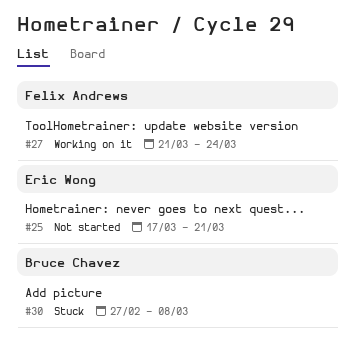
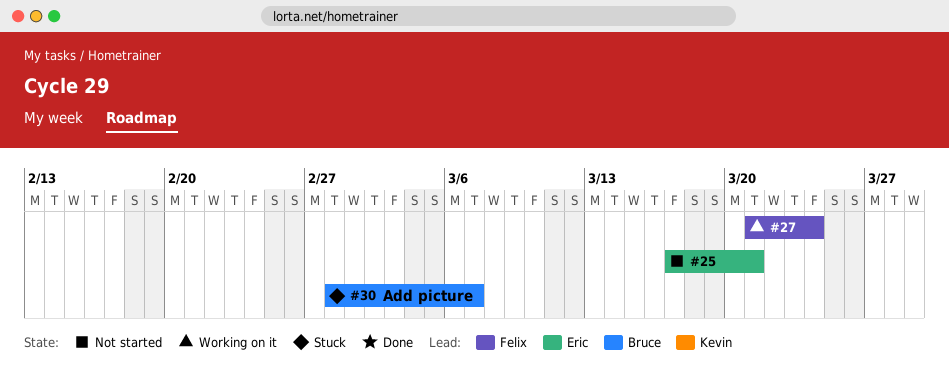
#30, start: Feb 27 -> Feb 28
#30, due: Mar 8 -> Mar 7

